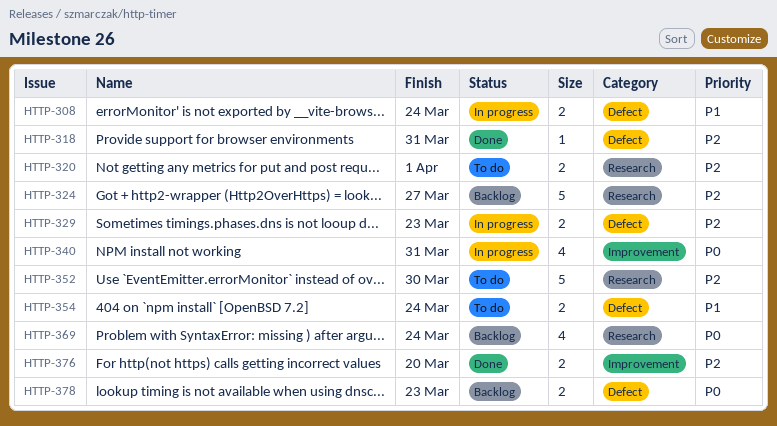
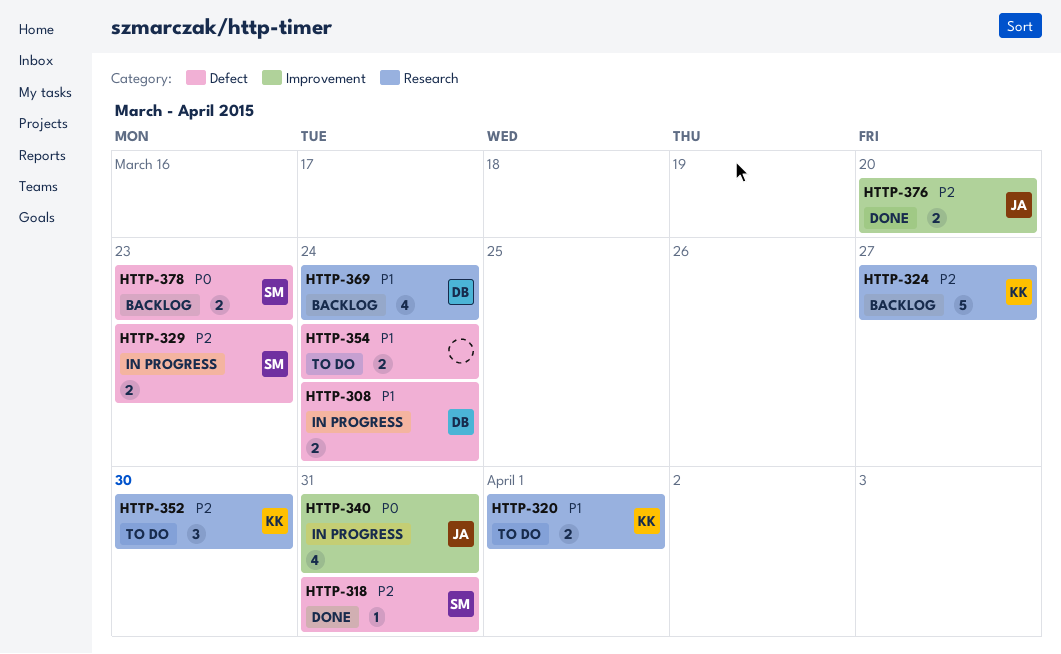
HTTP-320, priority: P2 -> P1
HTTP-352, estimate: 5 -> 3
HTTP-369, priority: P0 -> P1

